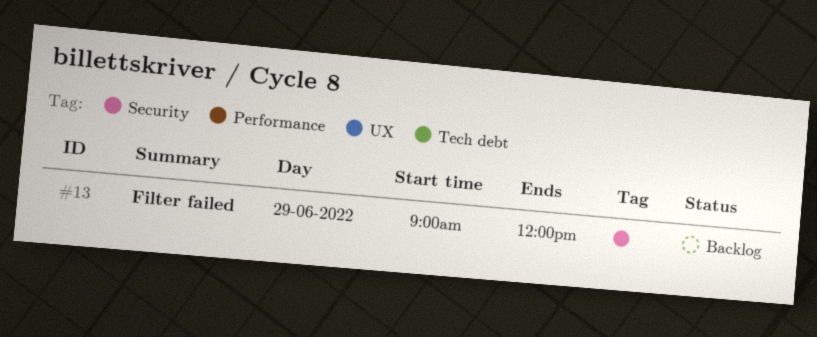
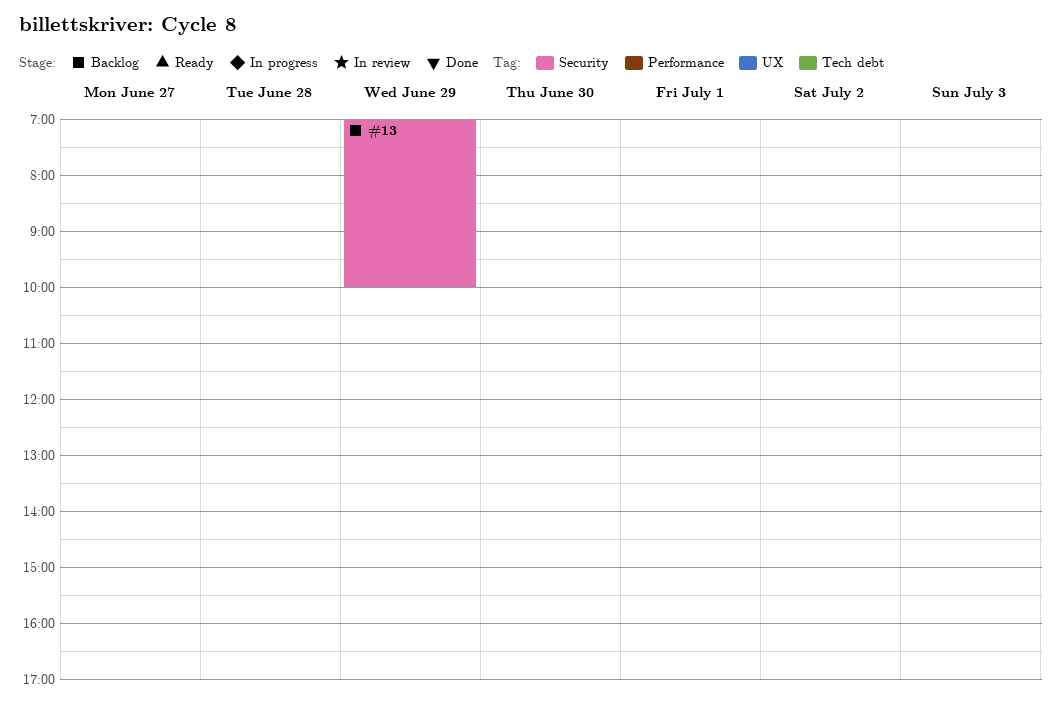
#13, begins: 09:00 -> 07:00
#13, ends: 12:00 -> 10:00

